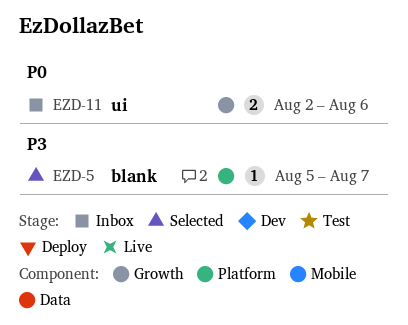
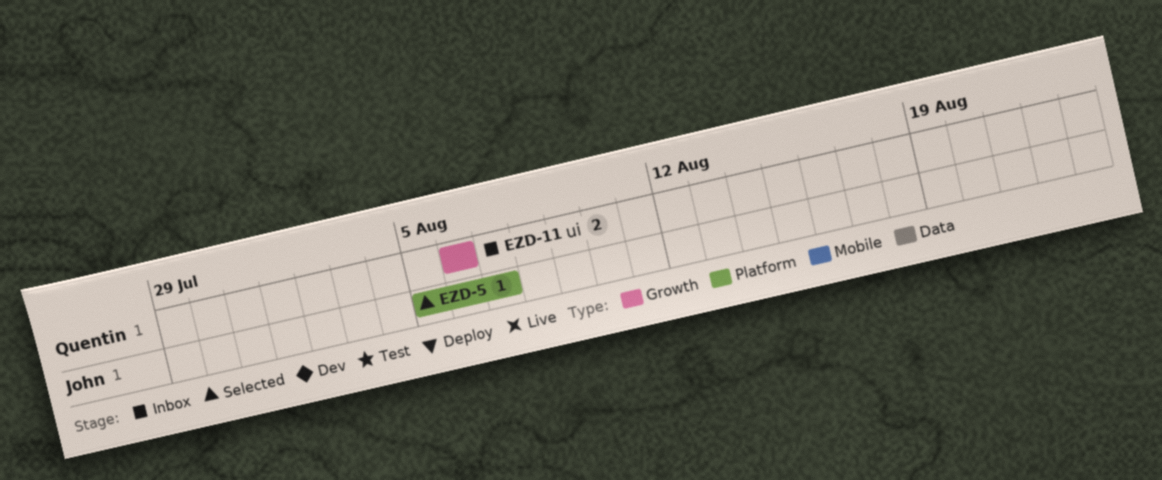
EZD-11, start: Aug 2 -> Aug 6

